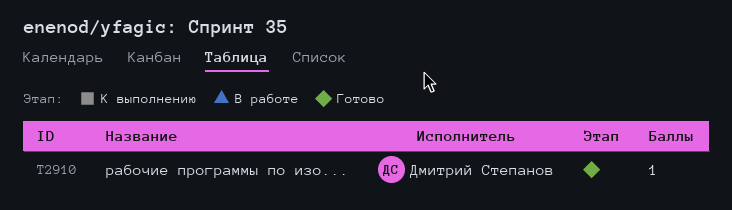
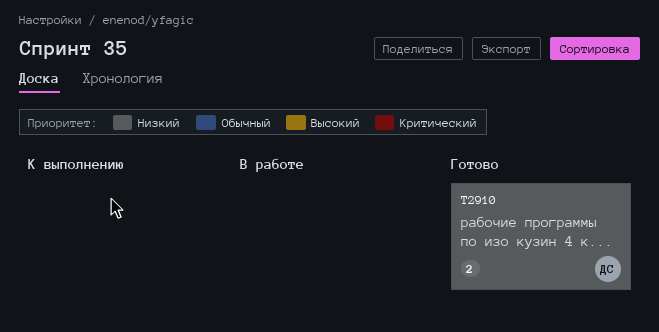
T2910, estimate: 1 -> 2

